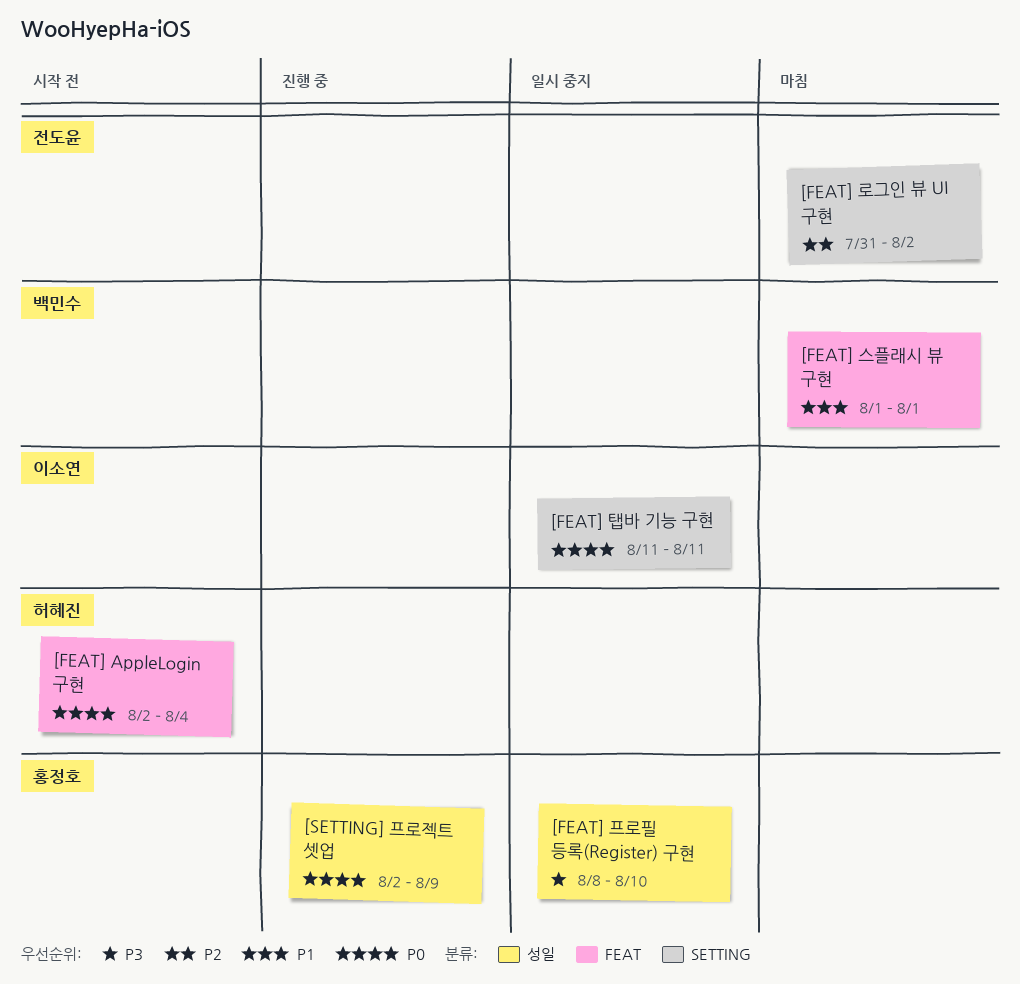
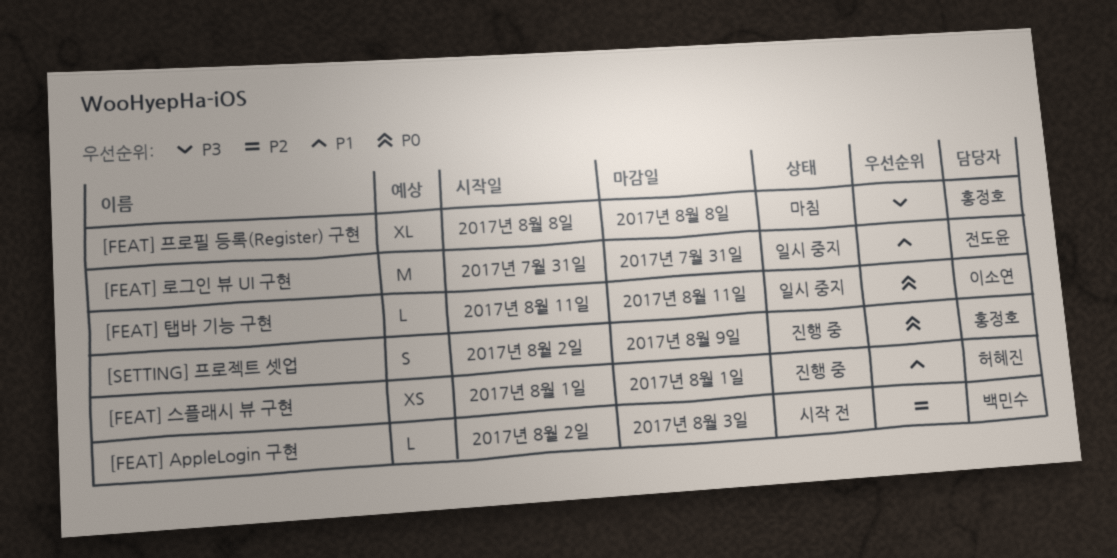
[FEAT] AppleLogin 구현, owner: 허혜진 -> 백민수
[FEAT] AppleLogin 구현, priority: P0 -> P2
[FEAT] AppleLogin 구현, due: Aug 4 -> Aug 3
[FEAT] 로그인 뷰 UI 구현, status: 마침 -> 일시 중지
[FEAT] 로그인 뷰 UI 구현, priority: P2 -> P1
[FEAT] 로그인 뷰 UI 구현, due: Aug 2 -> Jul 31
[FEAT] 스플래시 뷰 구현, status: 마침 -> 진행 중
[FEAT] 스플래시 뷰 구현, owner: 백민수 -> 허혜진
[FEAT] 프로필 등록(Register) 구현, status: 일시 중지 -> 마침
[FEAT] 프로필 등록(Register) 구현, due: Aug 10 -> Aug 8

